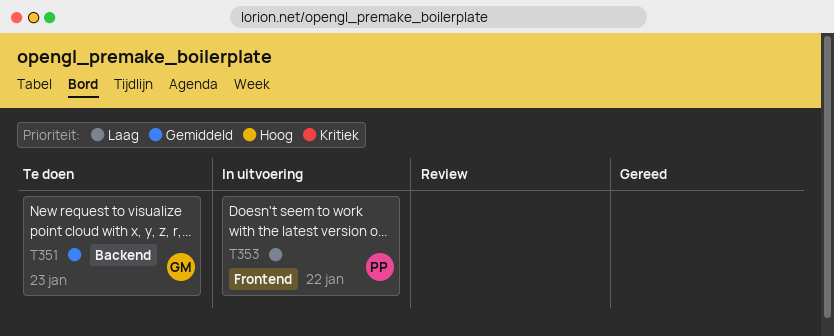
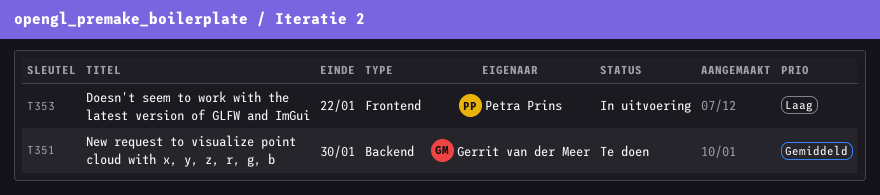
T351, due: Jan 23 -> Jan 30

